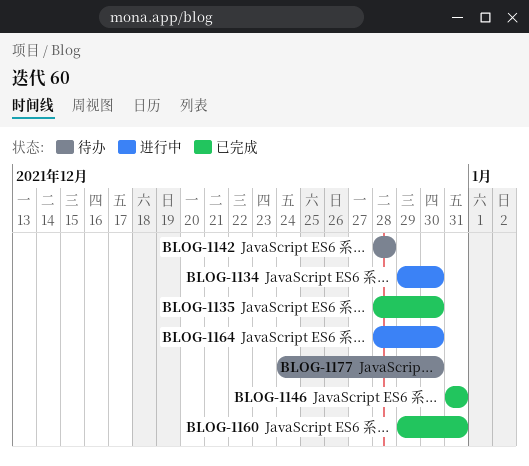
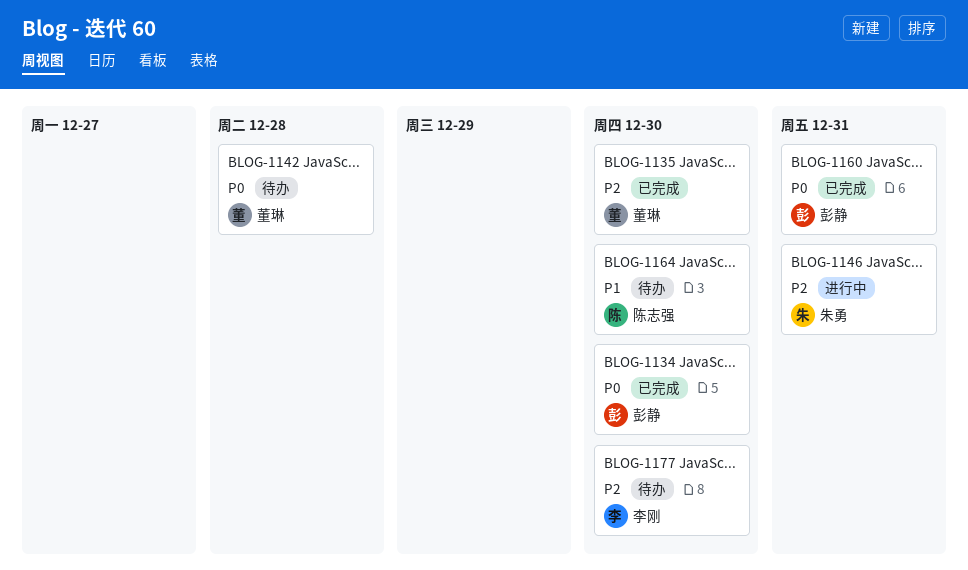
BLOG-1134, status: 进行中 -> 已完成
BLOG-1146, status: 已完成 -> 进行中
BLOG-1164, status: 进行中 -> 待办

